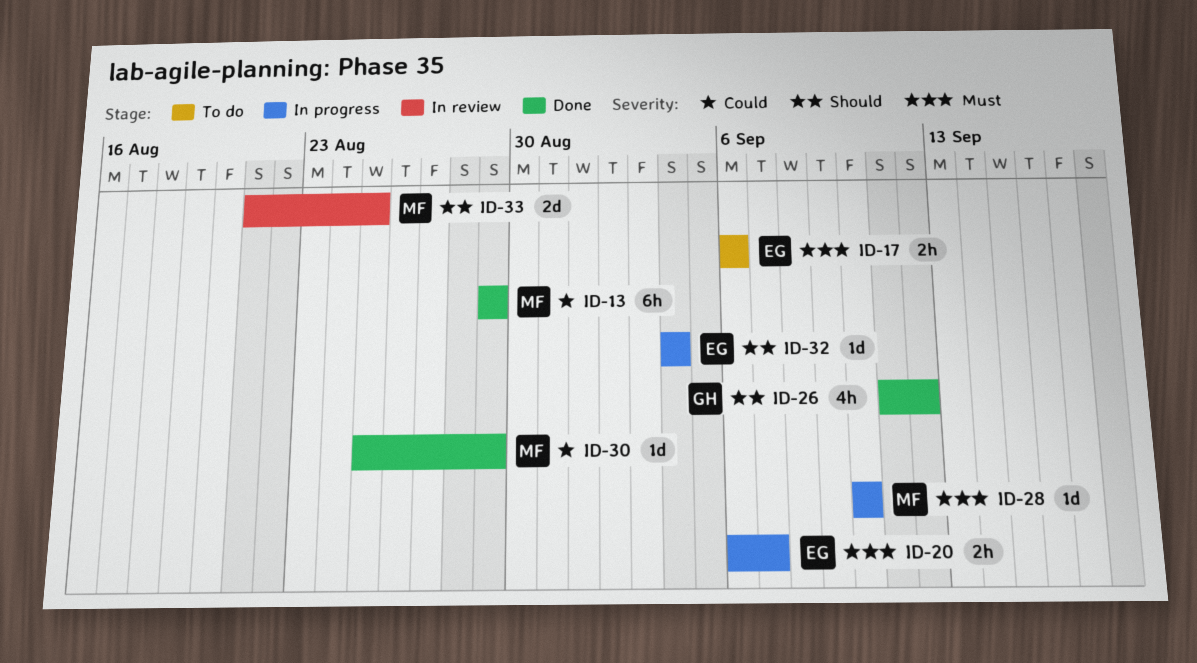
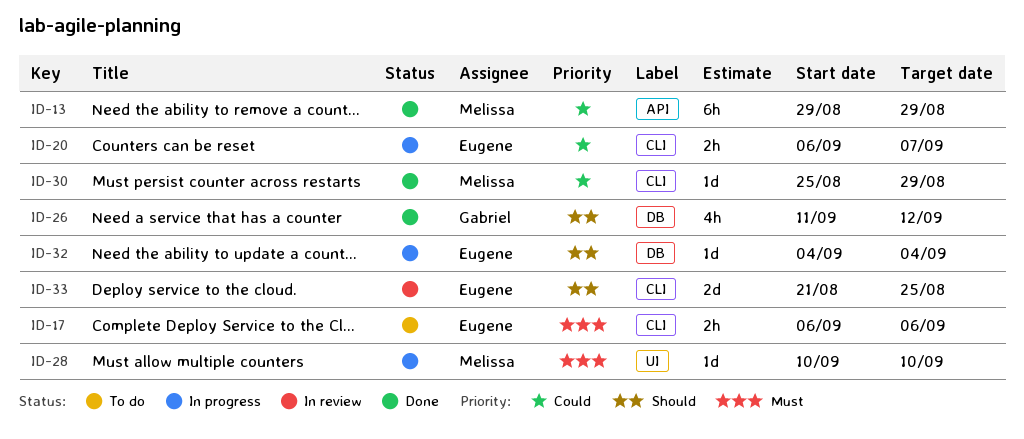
ID-20, priority: Must -> Could
ID-33, owner: Melissa -> Eugene

